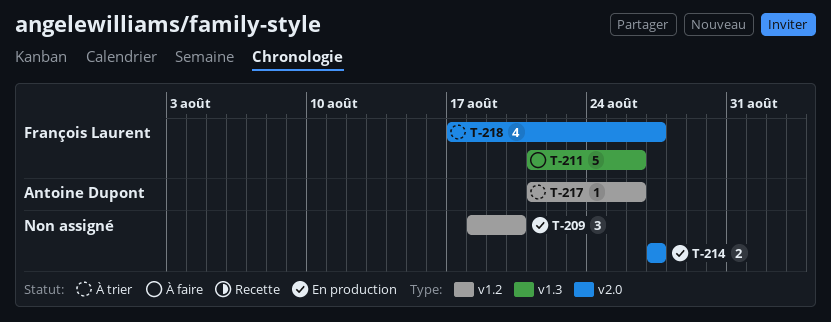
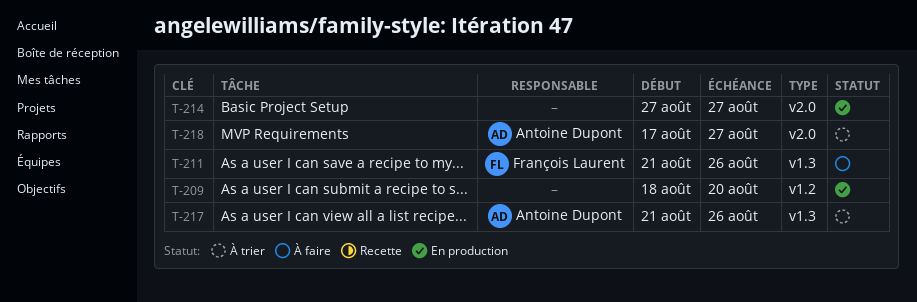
T-217, label: v1.2 -> v1.3
T-218, owner: François Laurent -> Antoine Dupont

